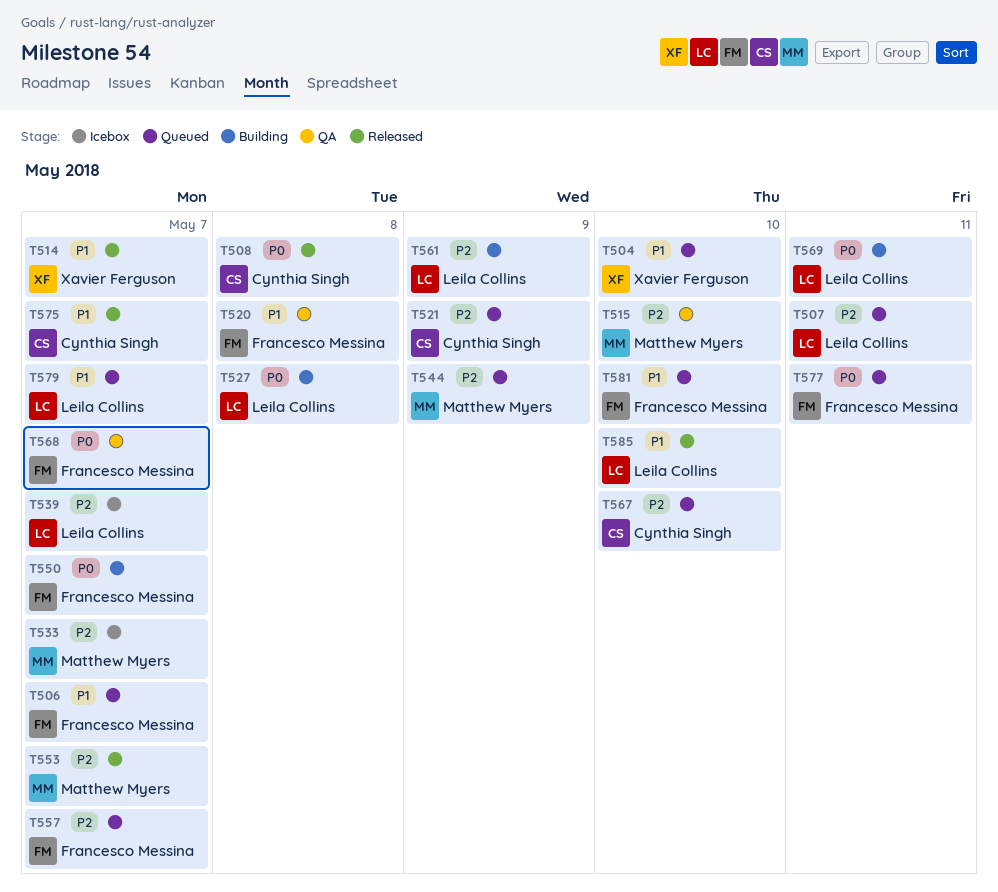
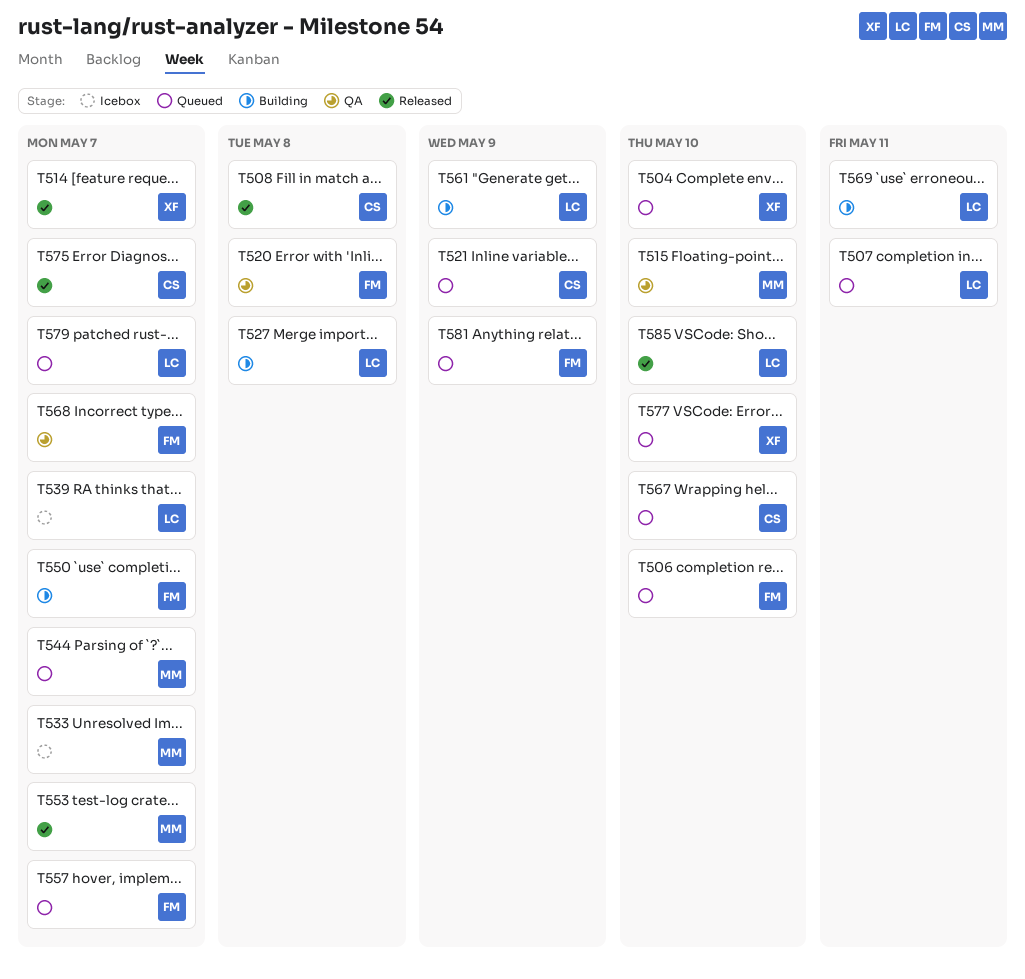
T506, due: May 7 -> May 10
T544, due: May 9 -> May 7
T577, owner: Francesco Messina -> Xavier Ferguson
T577, due: May 11 -> May 10
T581, due: May 10 -> May 9

